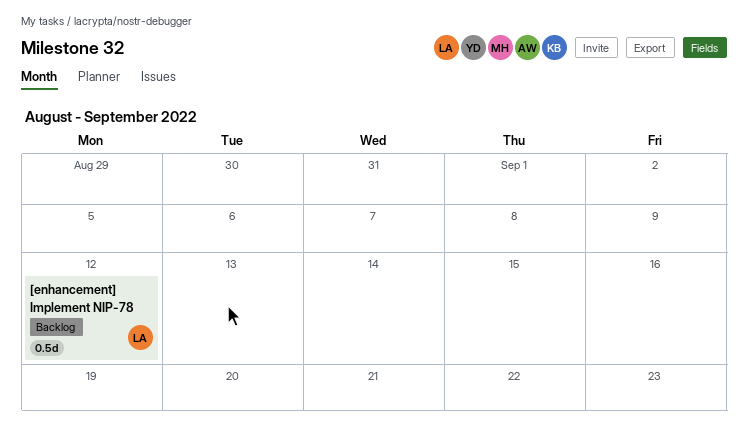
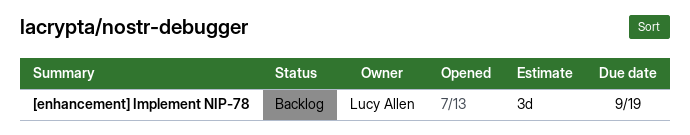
[enhancement] Implement NIP-78, estimate: 0.5d -> 3d
[enhancement] Implement NIP-78, due: Sep 12 -> Sep 19

